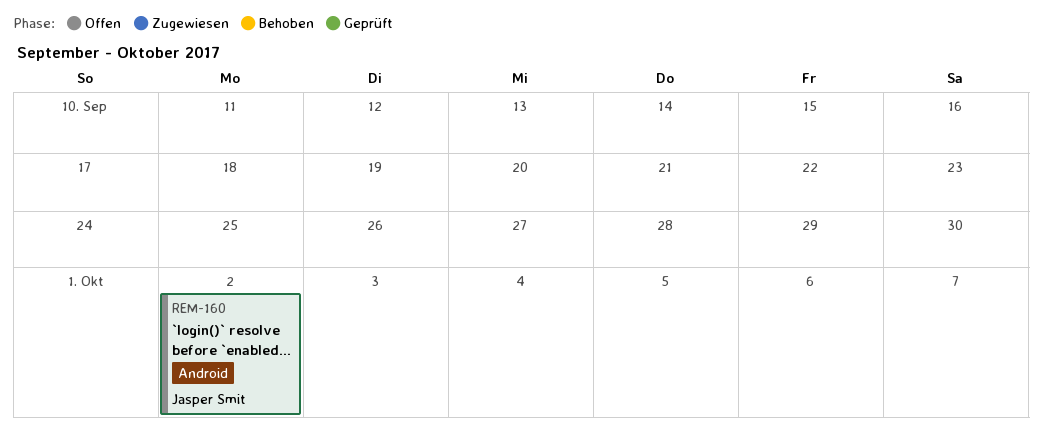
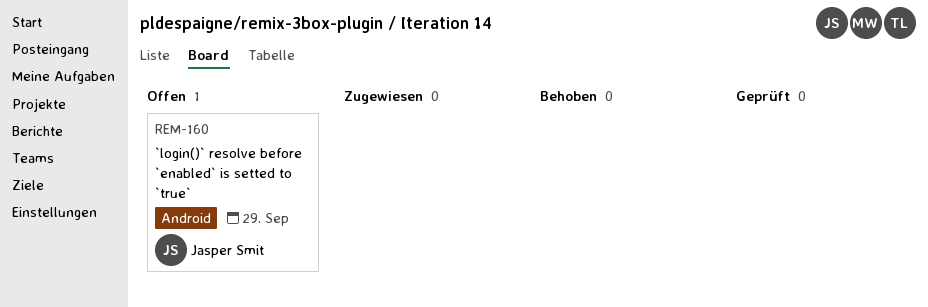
REM-160, due: Oct 2 -> Sep 29

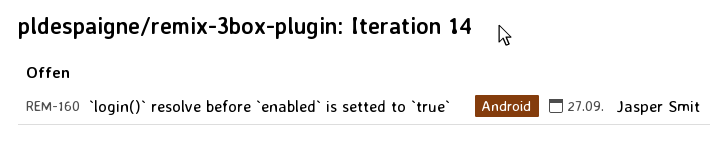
REM-160, due: Sep 29 -> Sep 27

